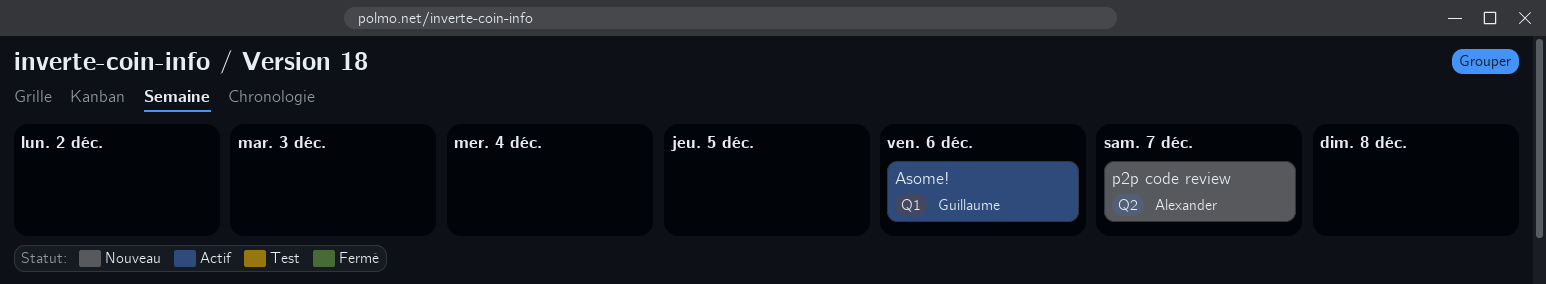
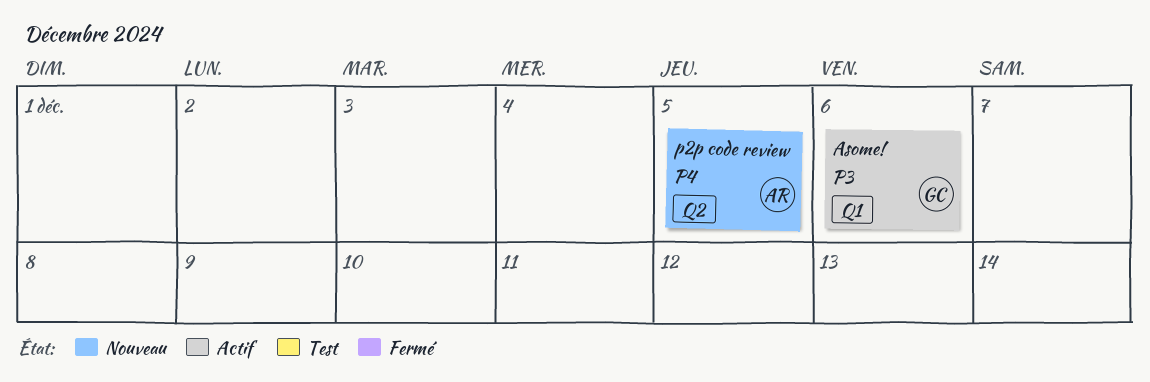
p2p code review, due: Dec 7 -> Dec 5

